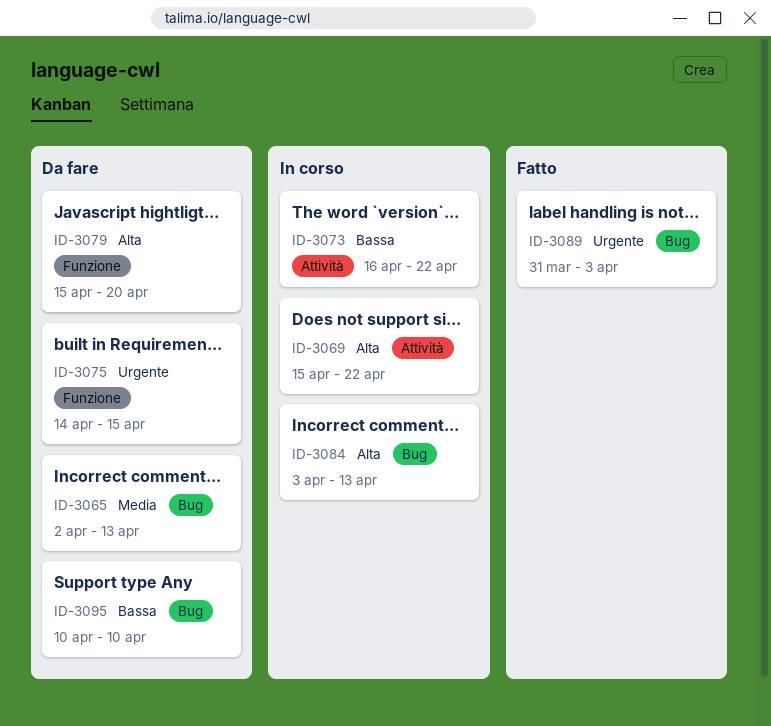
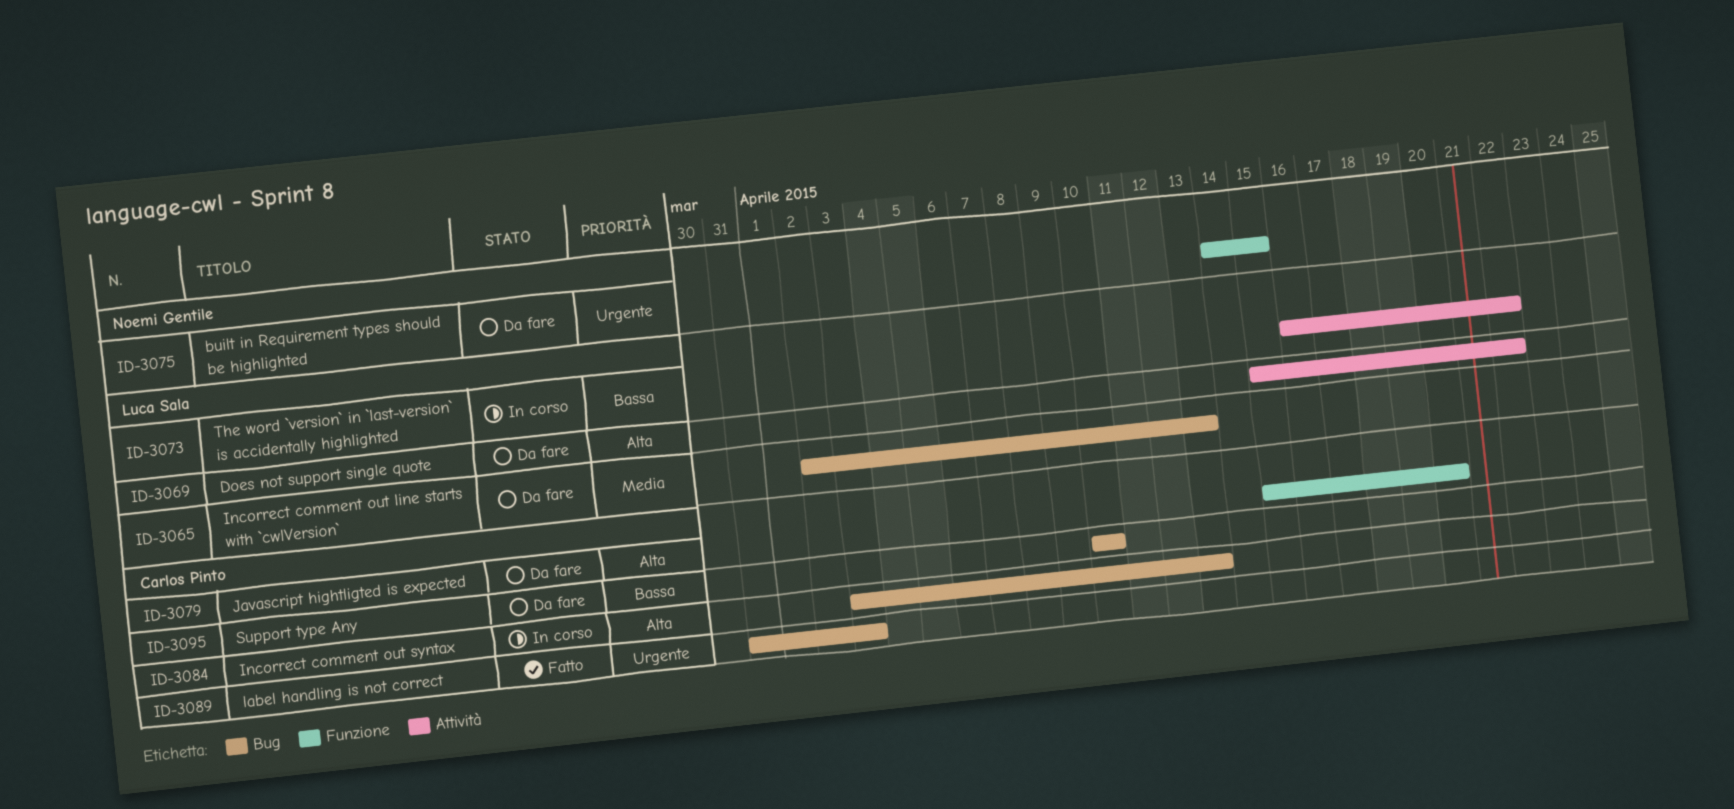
ID-3069, status: In corso -> Da fare

